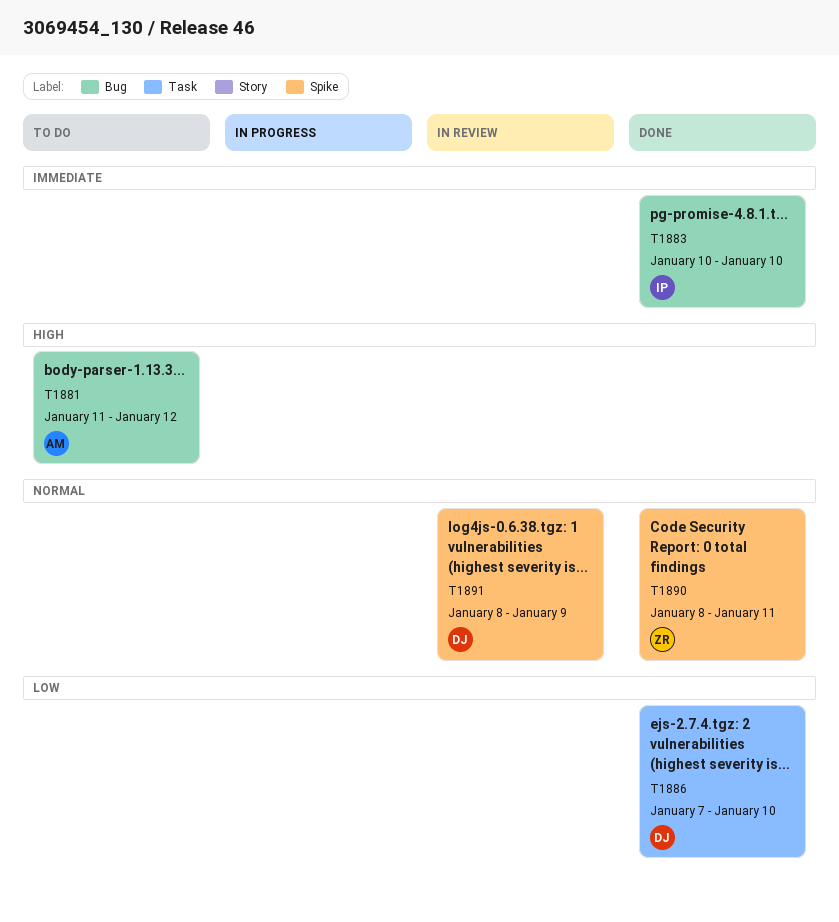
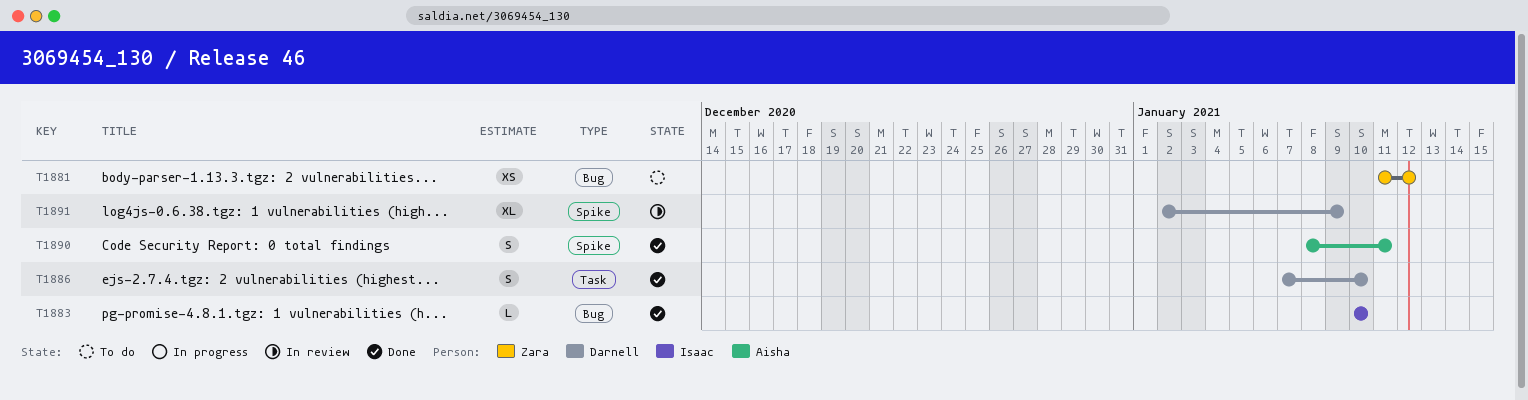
T1881, owner: Aisha -> Zara
T1890, owner: Zara -> Aisha
T1891, start: Jan 8 -> Jan 2

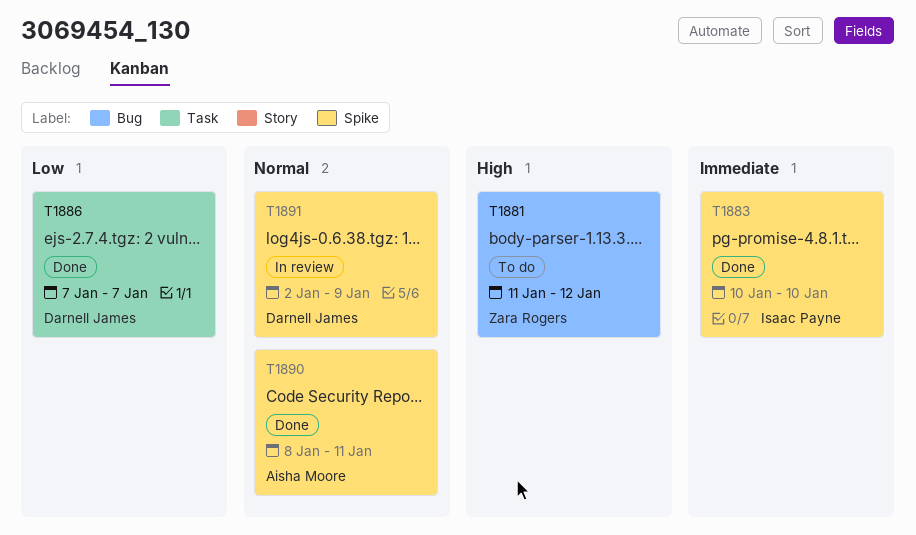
T1883, label: Bug -> Spike
T1886, due: Jan 10 -> Jan 7

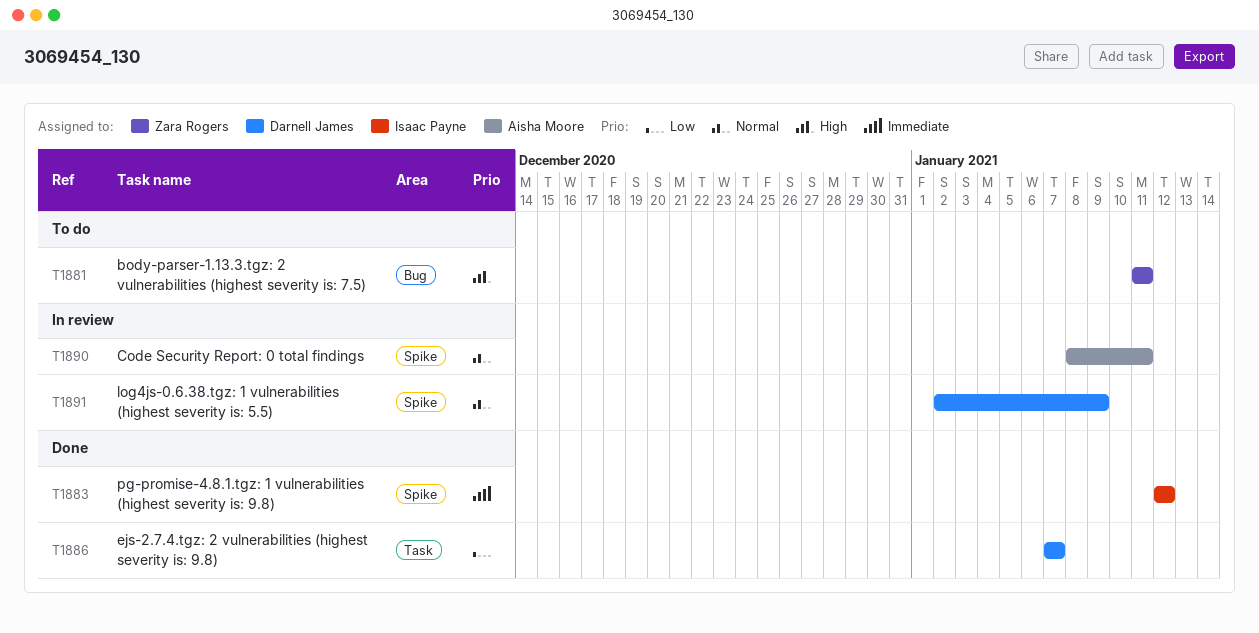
T1881, due: Jan 12 -> Jan 11
T1883, start: Jan 10 -> Jan 12
T1883, due: Jan 10 -> Jan 12
T1890, status: Done -> In review

